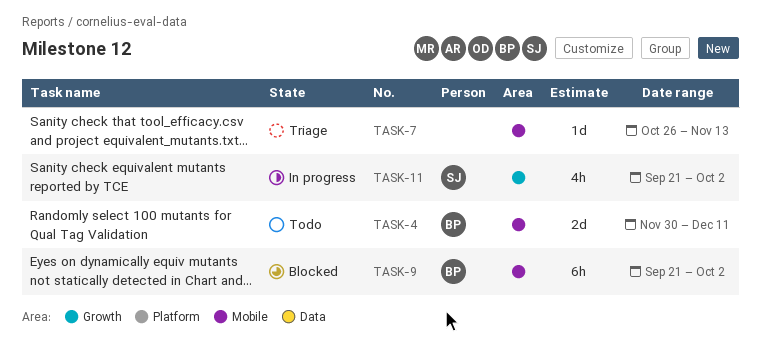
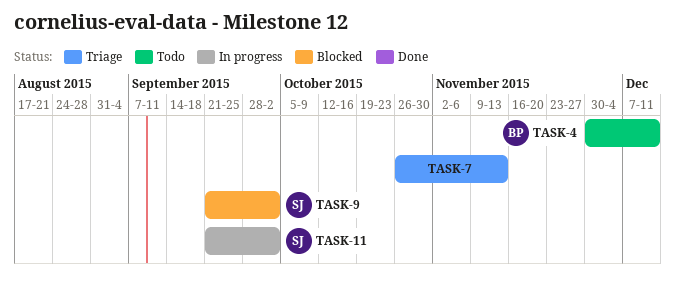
TASK-9, owner: BP -> SJ

